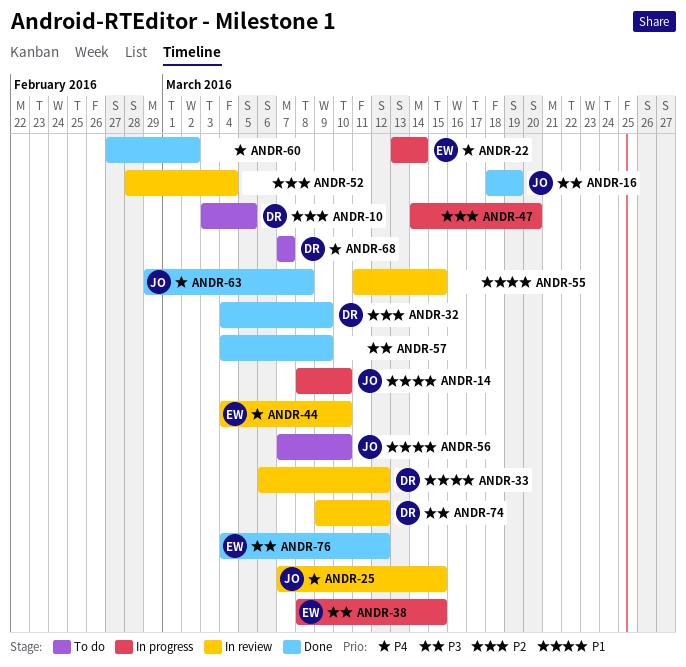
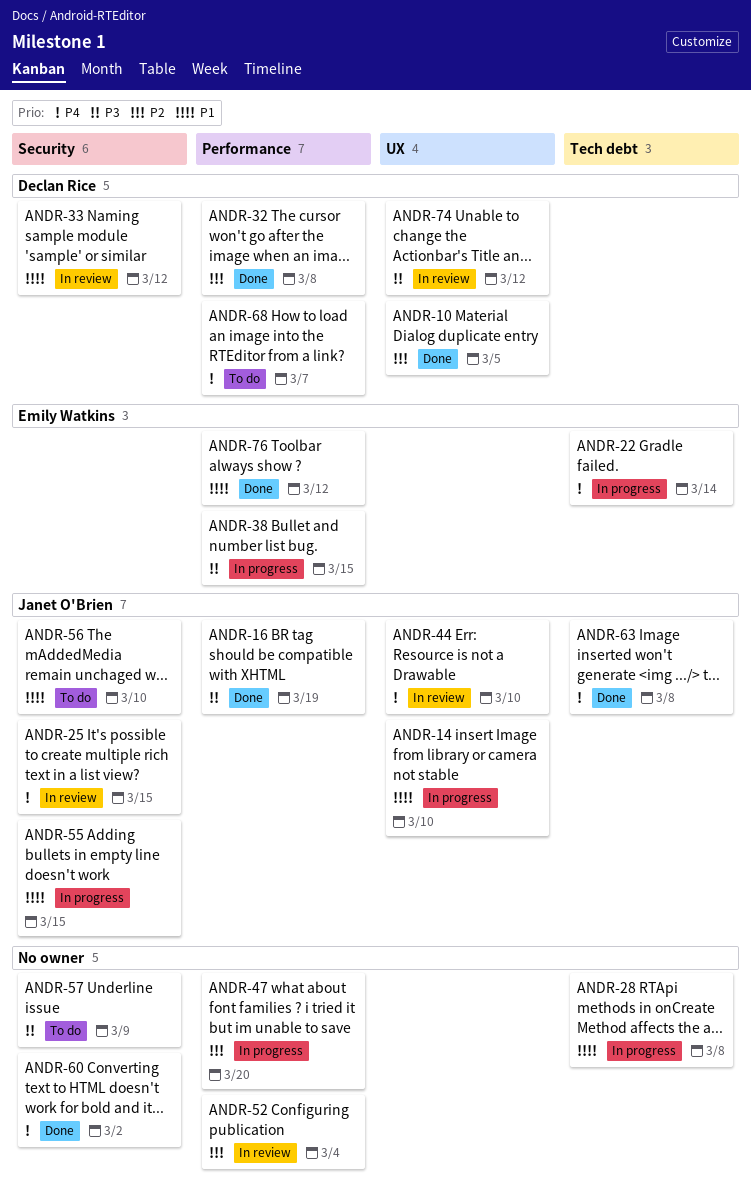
ANDR-10, status: To do -> Done
ANDR-28: none -> present
ANDR-32, due: Mar 9 -> Mar 8
ANDR-44, owner: Emily Watkins -> Janet O'Brien
ANDR-55, status: In review -> In progress
ANDR-55, owner: none -> Janet O'Brien
ANDR-57, status: Done -> To do
ANDR-76, priority: P3 -> P1

